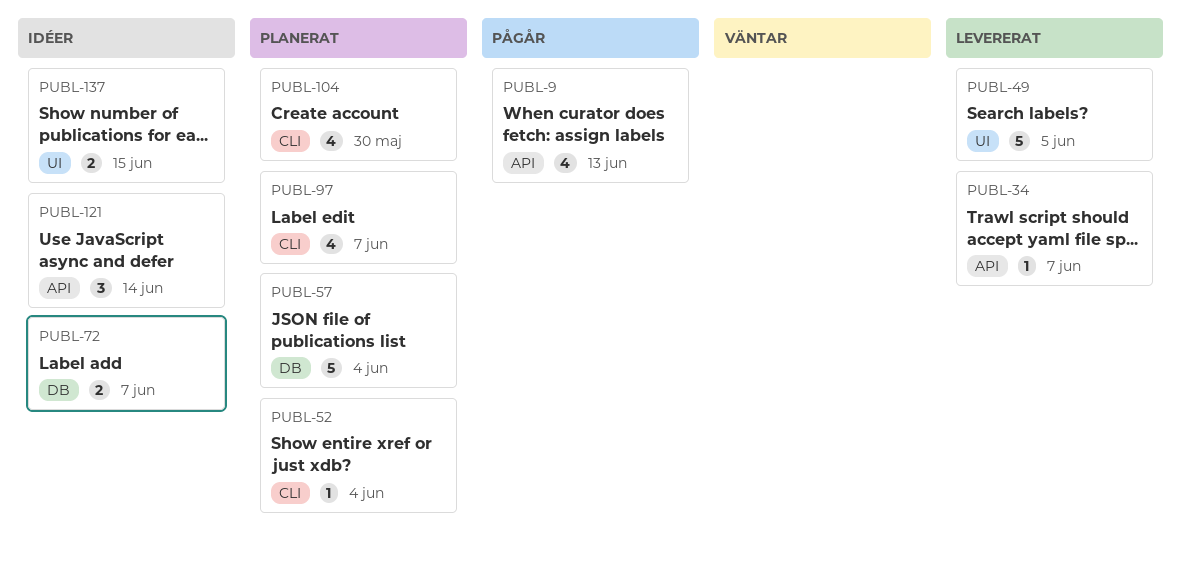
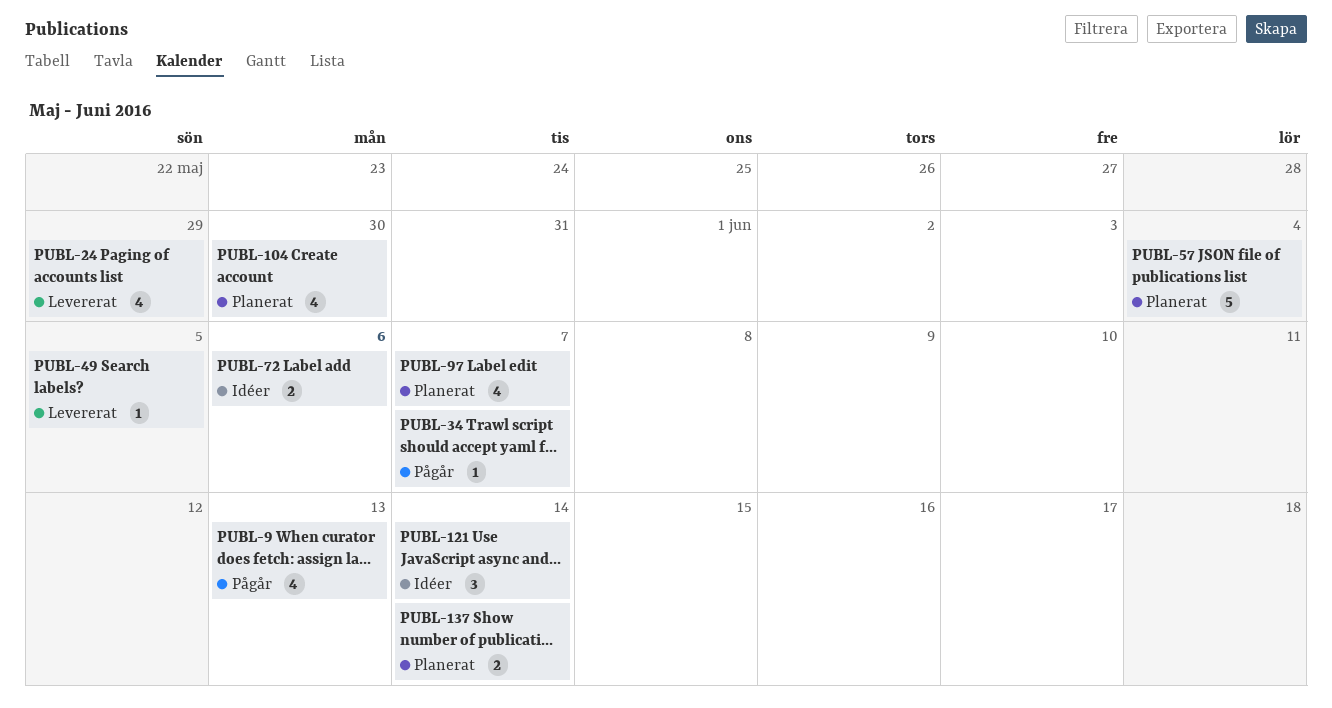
PUBL-24: none -> present
PUBL-34, status: Levererat -> Pågår
PUBL-49, estimate: 5 -> 1
PUBL-52: present -> none
PUBL-72, due: Jun 7 -> Jun 6
PUBL-137, status: Idéer -> Planerat
PUBL-137, due: Jun 15 -> Jun 14

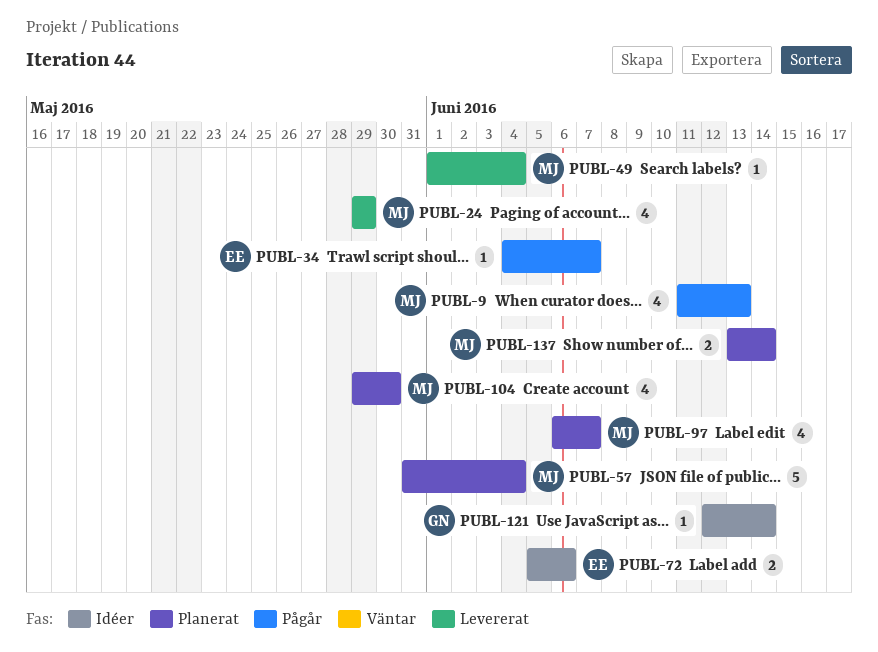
PUBL-49, due: Jun 5 -> Jun 4
PUBL-121, estimate: 3 -> 1

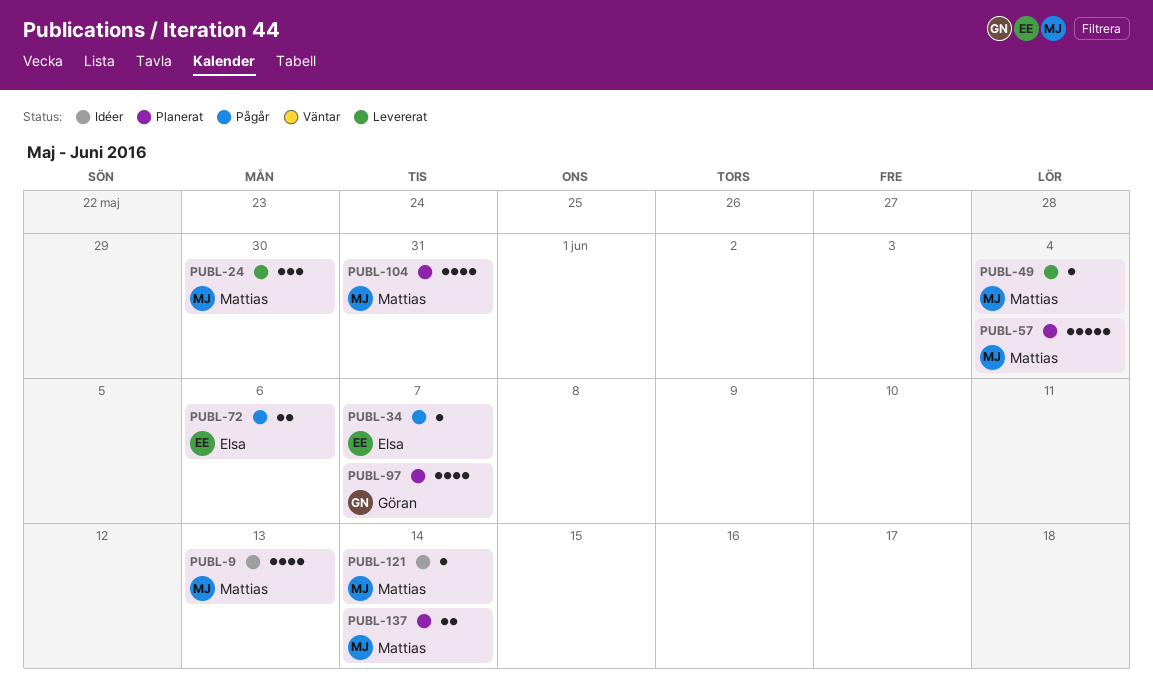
PUBL-9, status: Pågår -> Idéer
PUBL-24, estimate: 4 -> 3
PUBL-24, due: May 29 -> May 30
PUBL-72, status: Idéer -> Pågår
PUBL-97, owner: Mattias -> Göran
PUBL-104, due: May 30 -> May 31
PUBL-121, owner: Göran -> Mattias

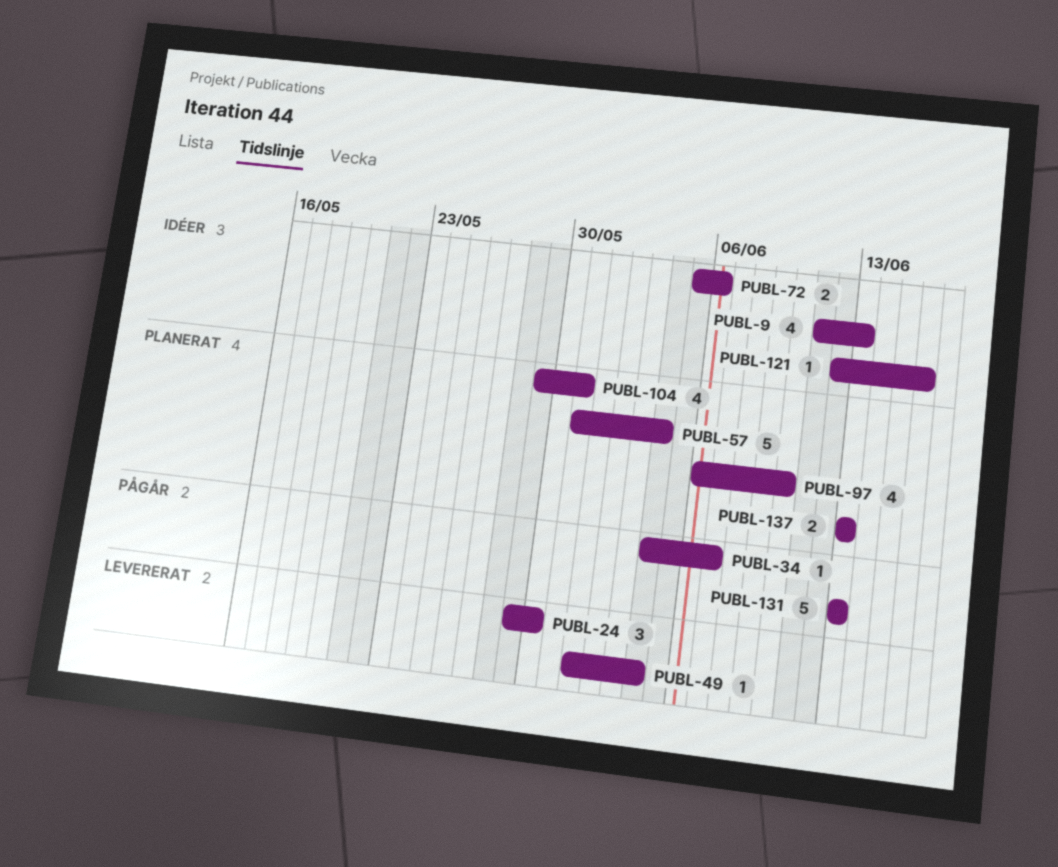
PUBL-72, status: Pågår -> Idéer
PUBL-97, due: Jun 7 -> Jun 10
PUBL-121, due: Jun 14 -> Jun 16
PUBL-131: none -> present
PUBL-137, due: Jun 14 -> Jun 13

